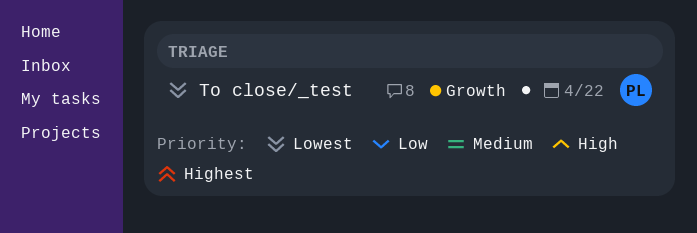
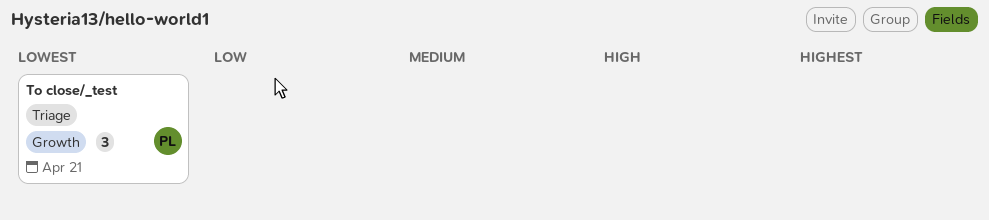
To close/_test, estimate: 1 -> 3
To close/_test, due: Apr 22 -> Apr 21

